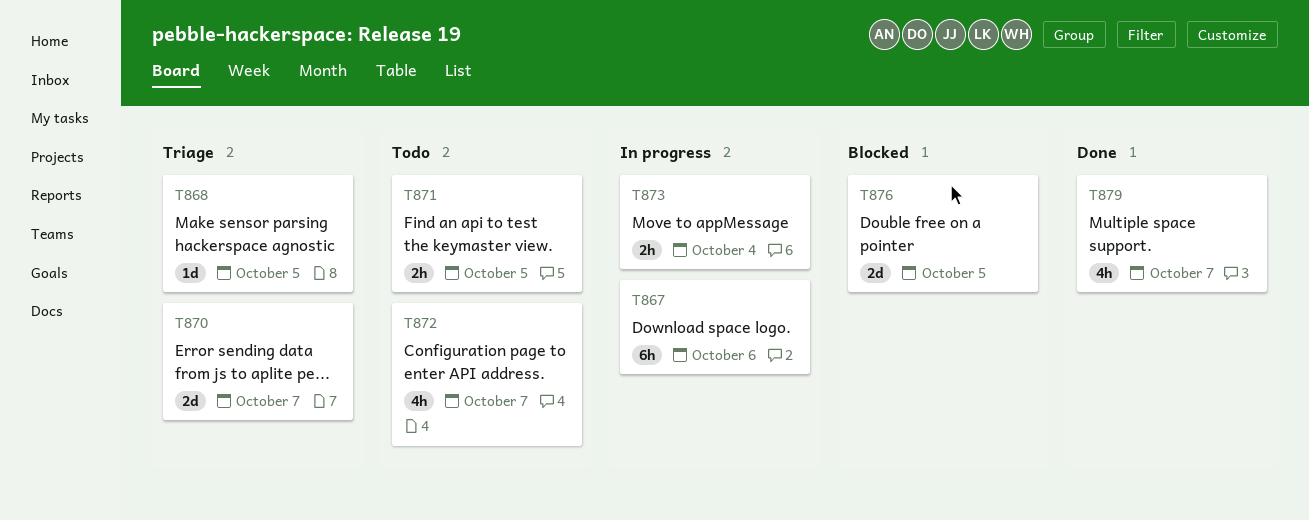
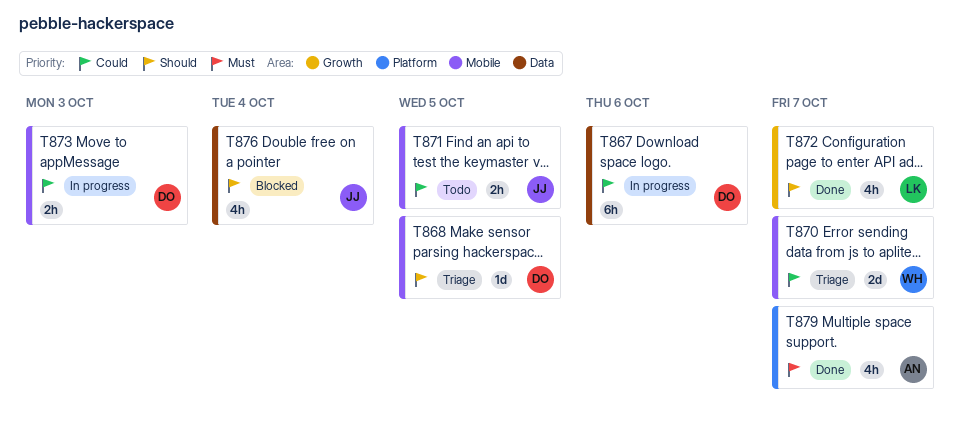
T872, status: Todo -> Done
T873, due: Oct 4 -> Oct 3
T876, estimate: 2d -> 4h
T876, due: Oct 5 -> Oct 4

